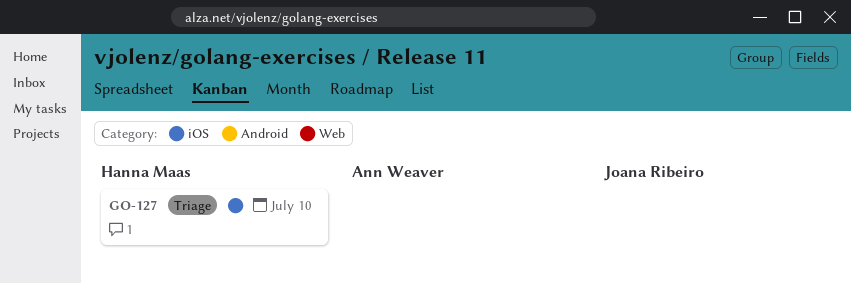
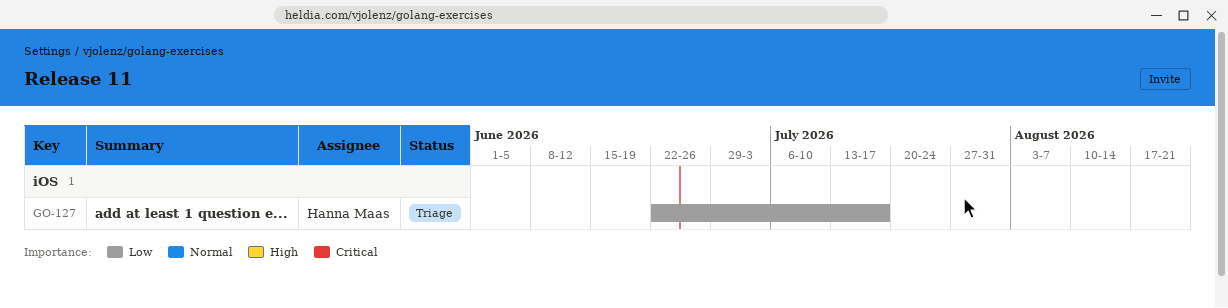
GO-127, due: Jul 10 -> Jul 17

